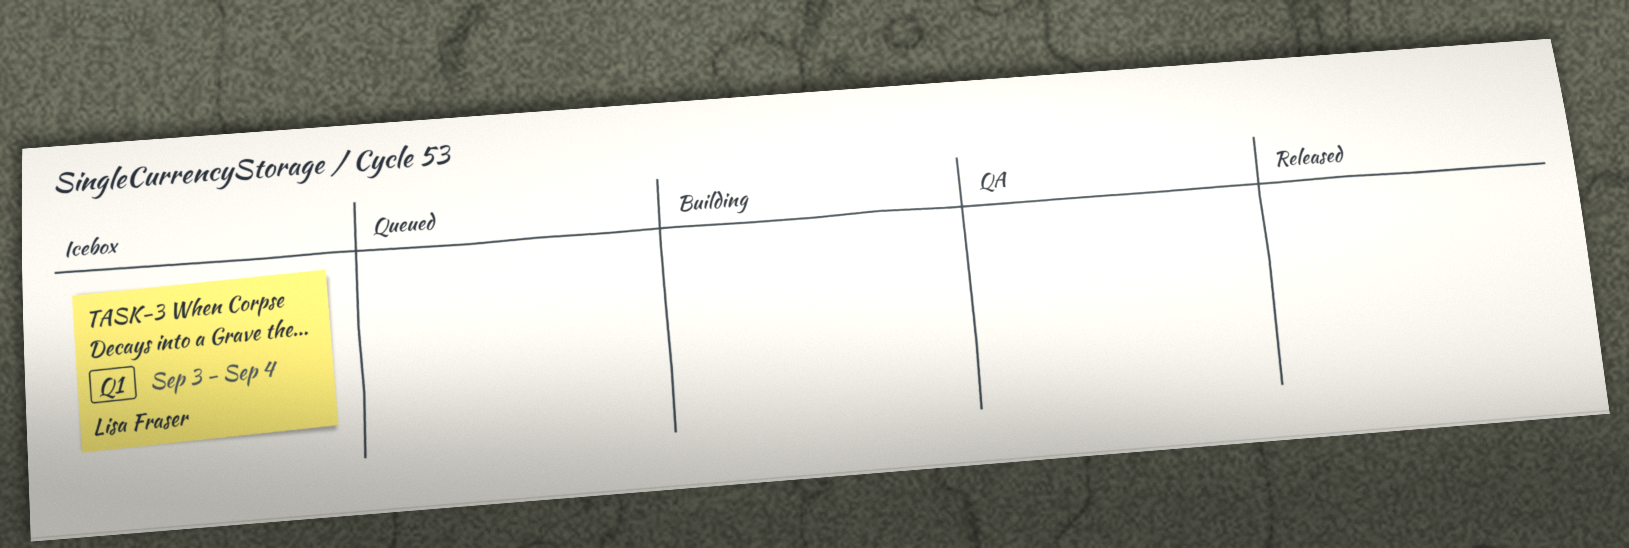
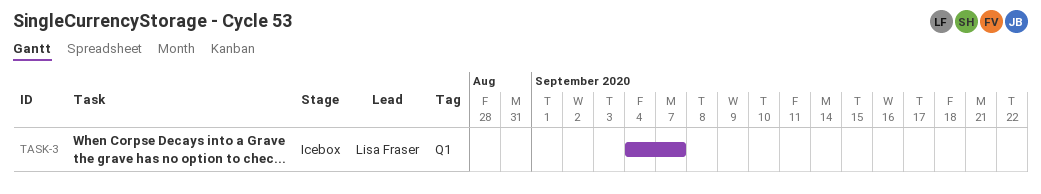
TASK-3, start: Sep 3 -> Sep 4
TASK-3, due: Sep 4 -> Sep 7

